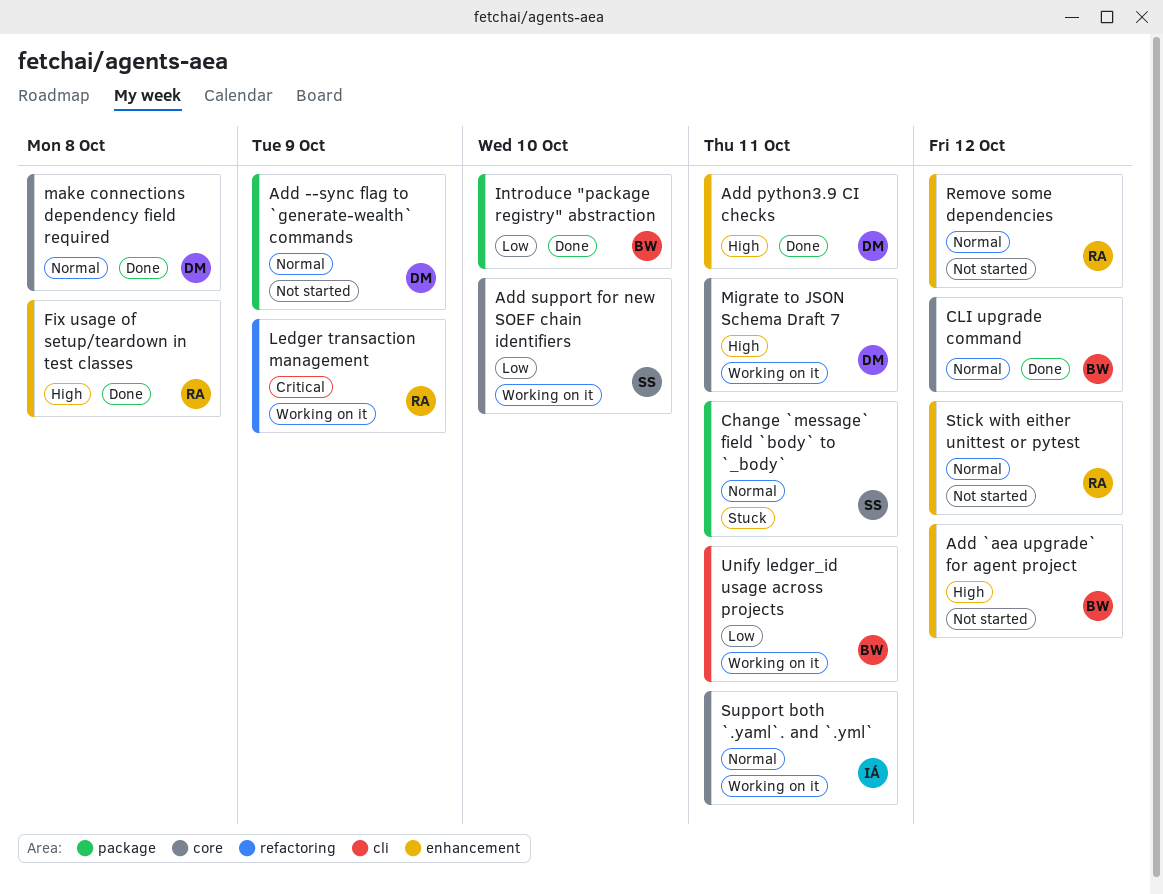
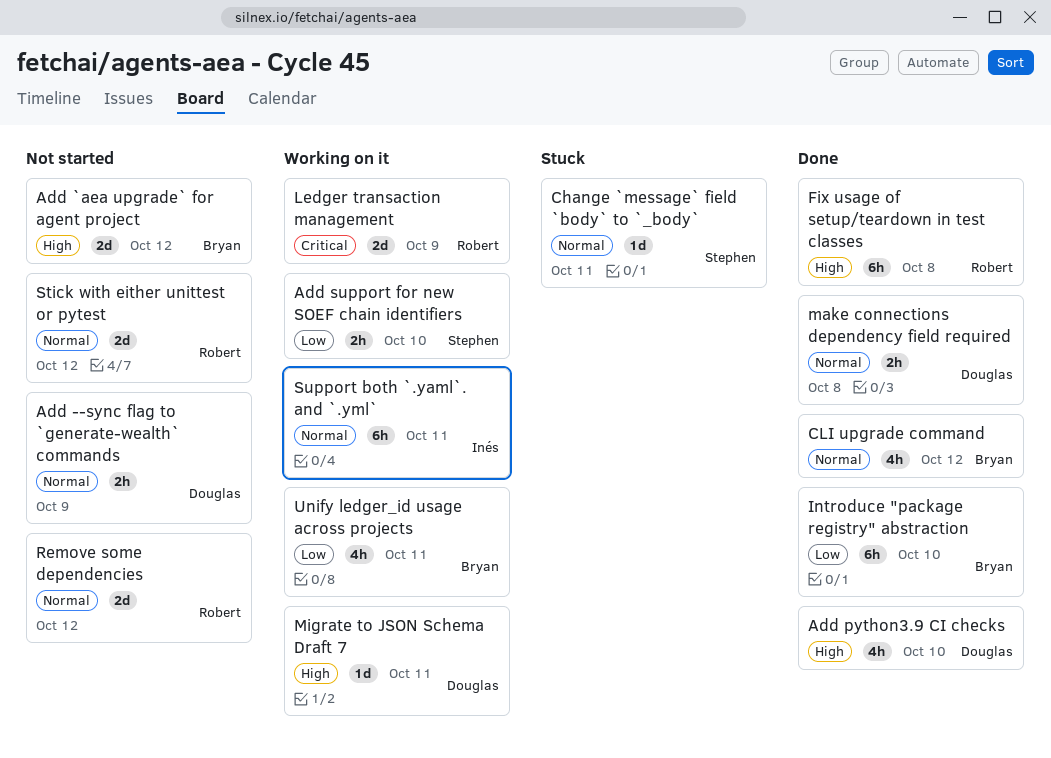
Add python3.9 CI checks, due: Oct 11 -> Oct 10

